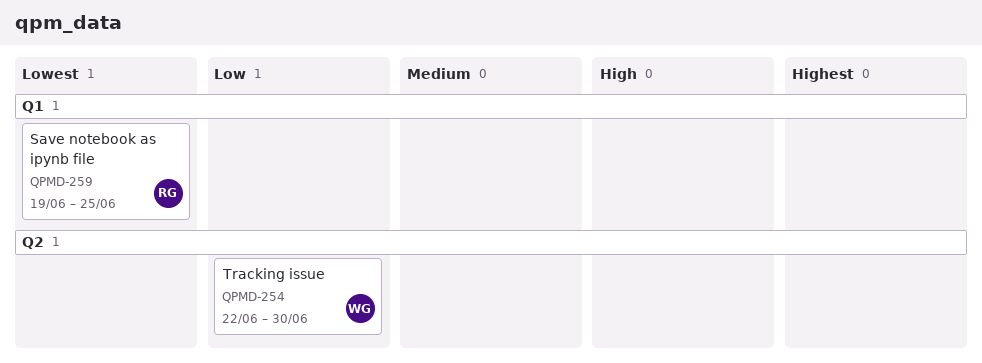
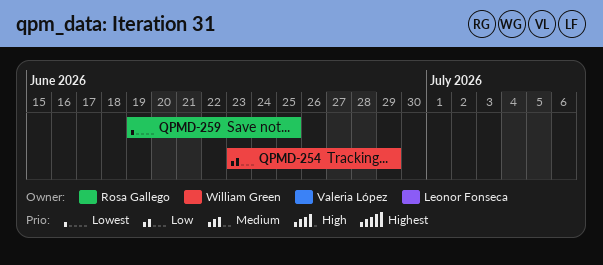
QPMD-254, start: Jun 22 -> Jun 23
QPMD-254, due: Jun 30 -> Jun 29

